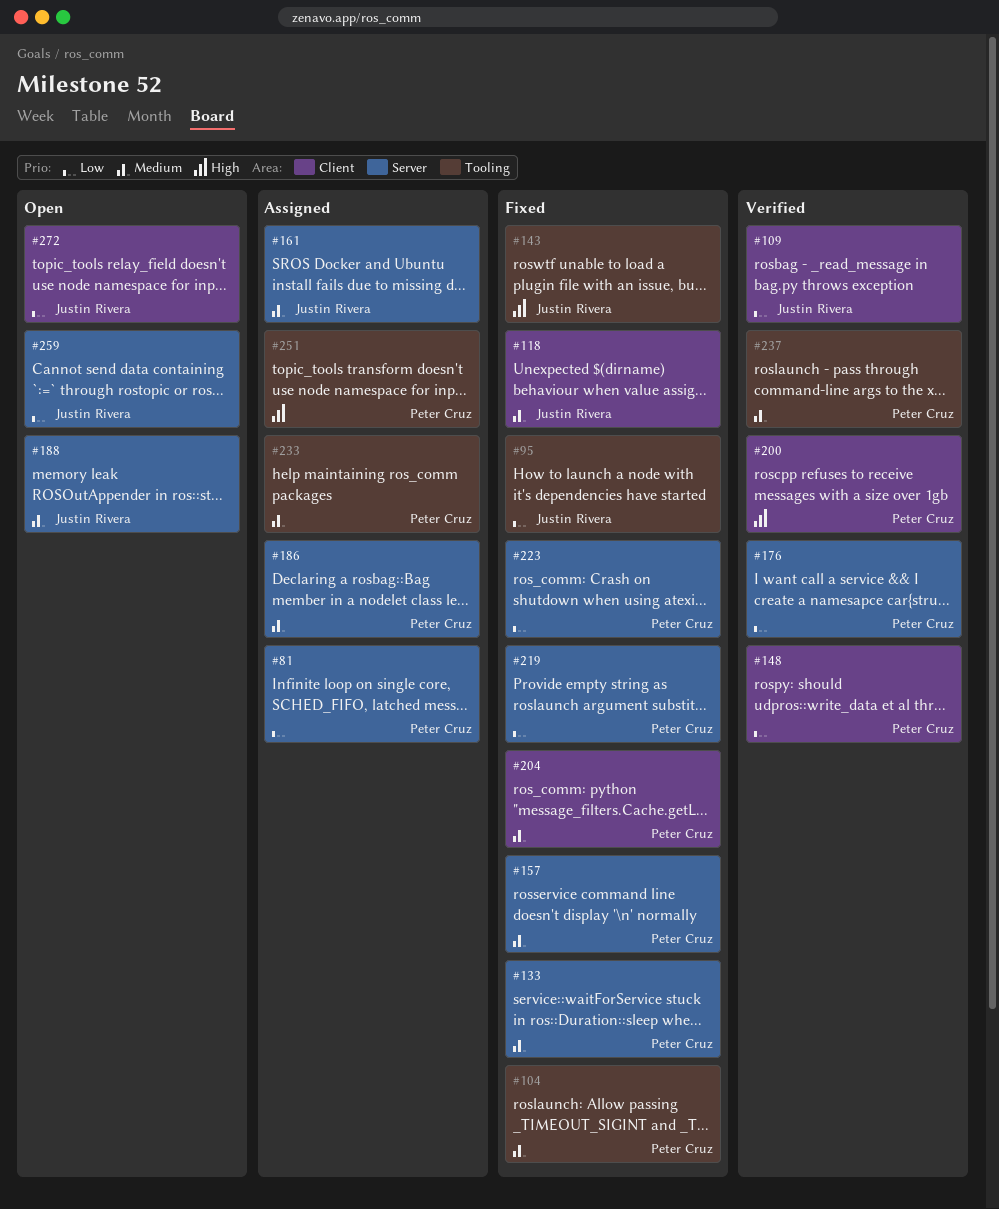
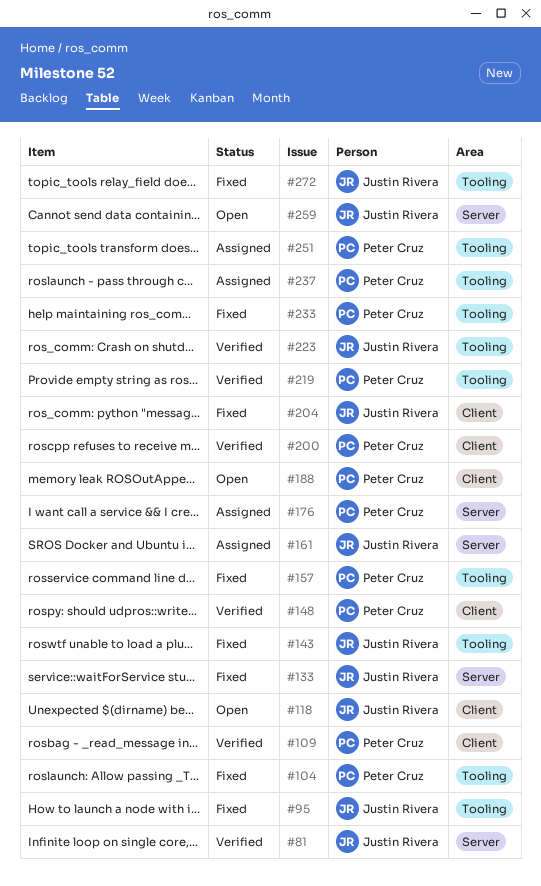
#81, status: Assigned -> Verified
#81, owner: Peter Cruz -> Justin Rivera
#109, owner: Justin Rivera -> Peter Cruz
#118, status: Fixed -> Open
#133, owner: Peter Cruz -> Justin Rivera
#157, label: Server -> Tooling
#176, status: Verified -> Assigned
#186: present -> none
#188, owner: Justin Rivera -> Peter Cruz
#188, label: Server -> Client
#204, owner: Peter Cruz -> Justin Rivera
#219, status: Fixed -> Verified
#219, label: Server -> Tooling
#223, status: Fixed -> Verified
#223, owner: Peter Cruz -> Justin Rivera
#223, label: Server -> Tooling
#233, status: Assigned -> Fixed
#237, status: Verified -> Assigned
#272, status: Open -> Fixed
#272, label: Client -> Tooling

